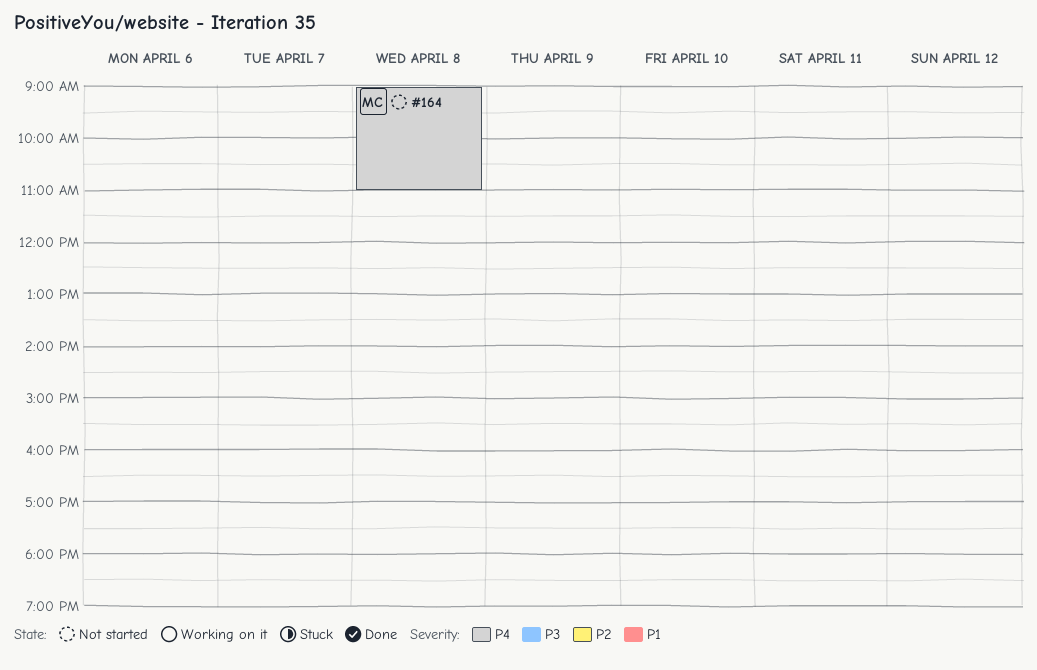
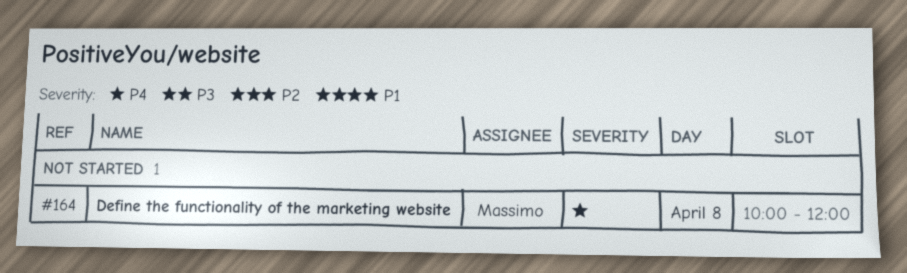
#164, begins: 09:00 -> 10:00
#164, ends: 11:00 -> 12:00

